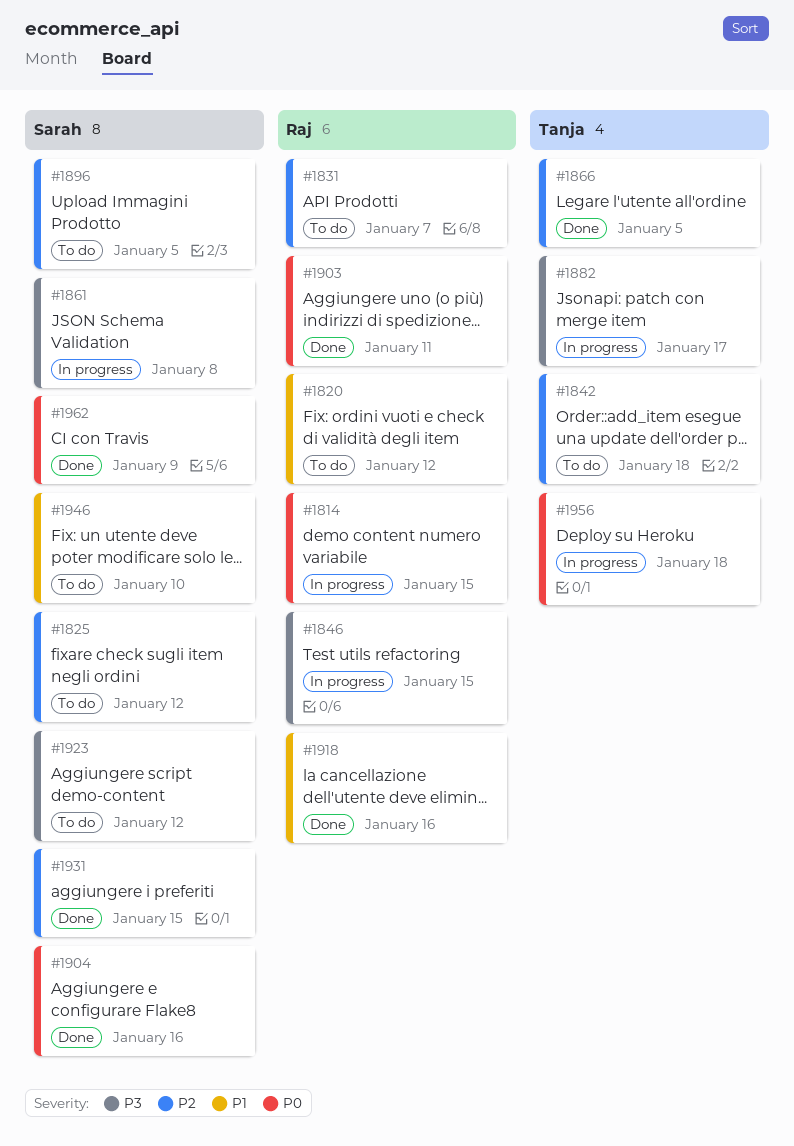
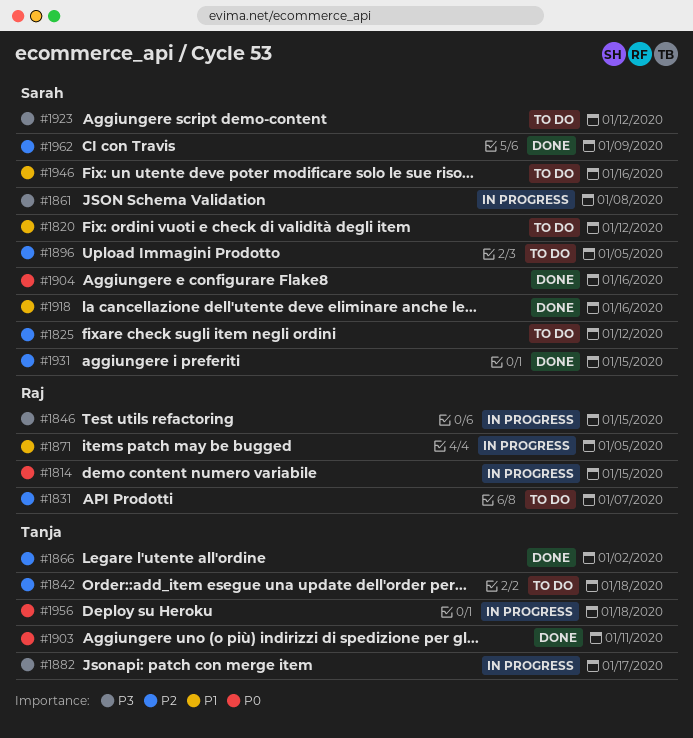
#1820, owner: Raj -> Sarah
#1866, due: Jan 5 -> Jan 2
#1871: none -> present
#1903, owner: Raj -> Tanja
#1918, owner: Raj -> Sarah
#1946, due: Jan 10 -> Jan 16
#1962, priority: P0 -> P2

